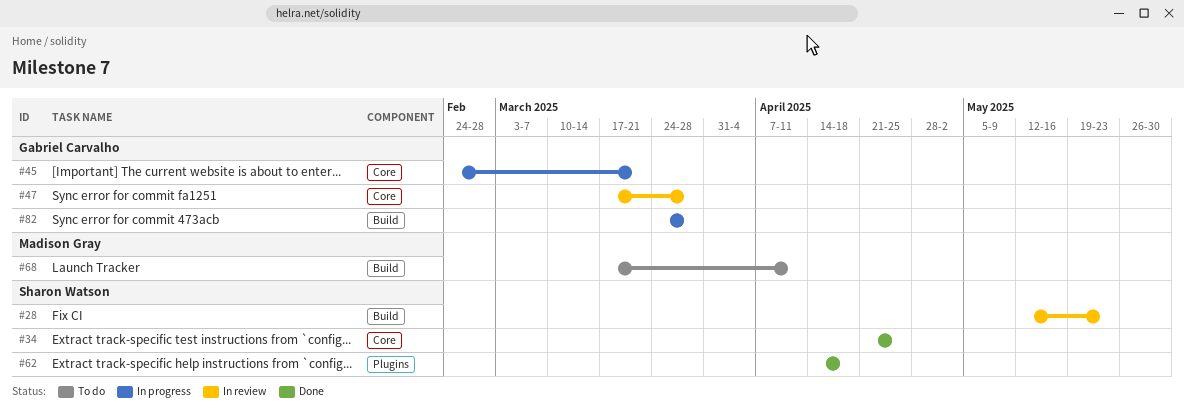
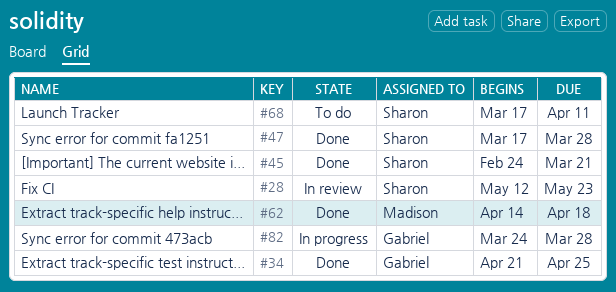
#34, owner: Sharon Watson -> Gabriel Carvalho
#45, status: In progress -> Done
#45, owner: Gabriel Carvalho -> Sharon Watson
#47, status: In review -> Done
#47, owner: Gabriel Carvalho -> Sharon Watson
#62, owner: Sharon Watson -> Madison Gray
#68, owner: Madison Gray -> Sharon Watson

